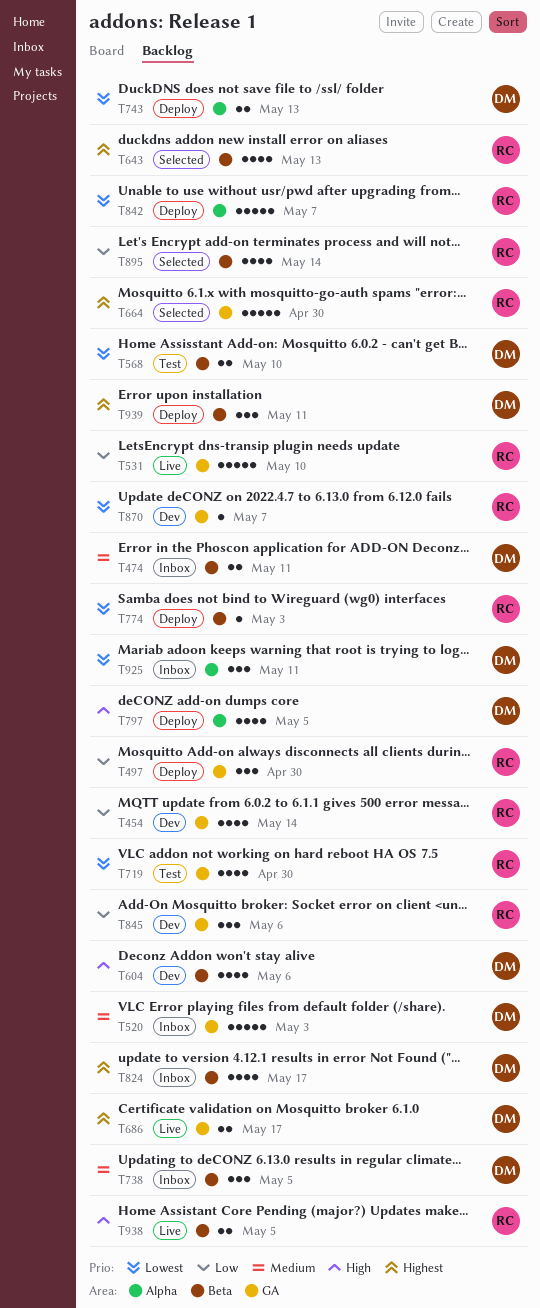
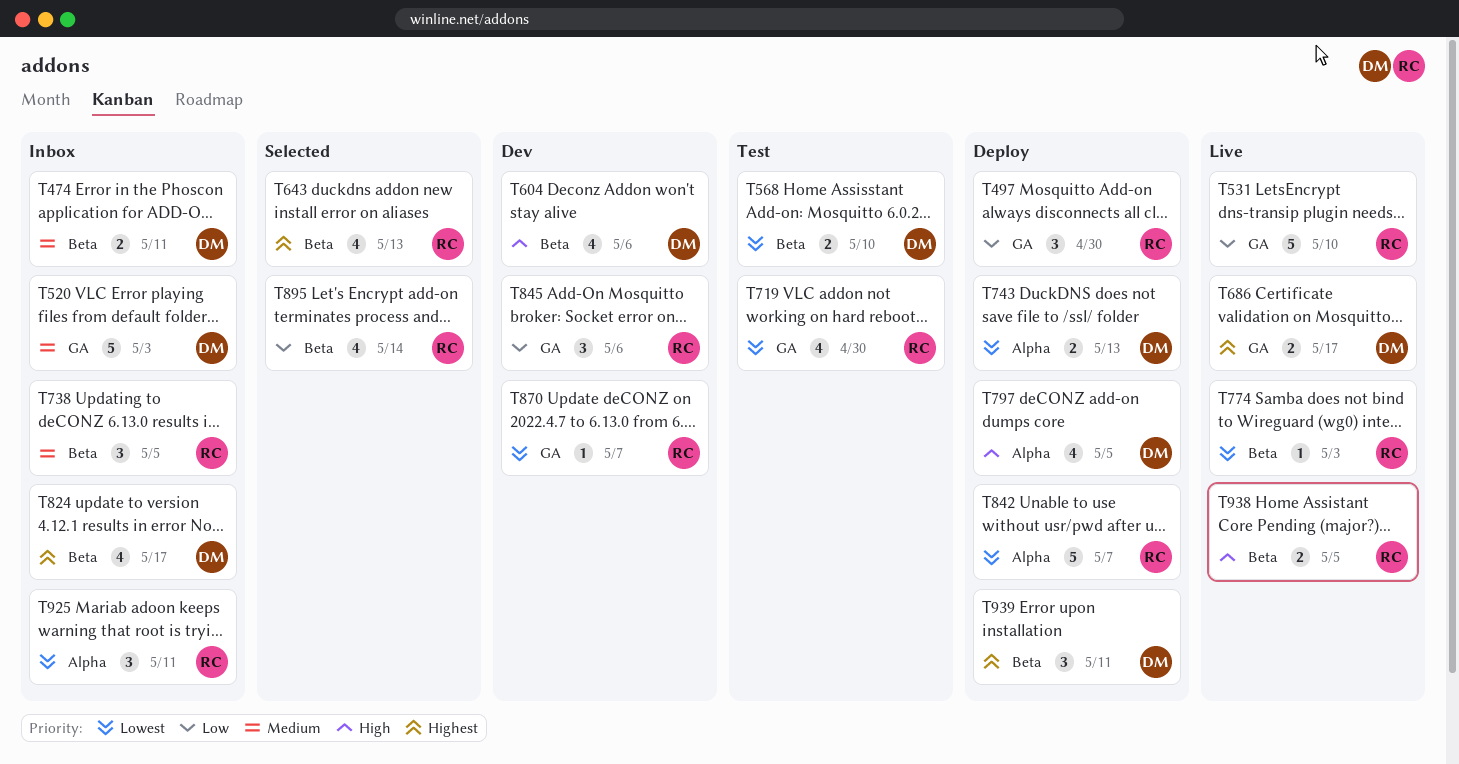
T454: present -> none
T664: present -> none
T738, owner: DM -> RC
T774, status: Deploy -> Live
T925, owner: DM -> RC

